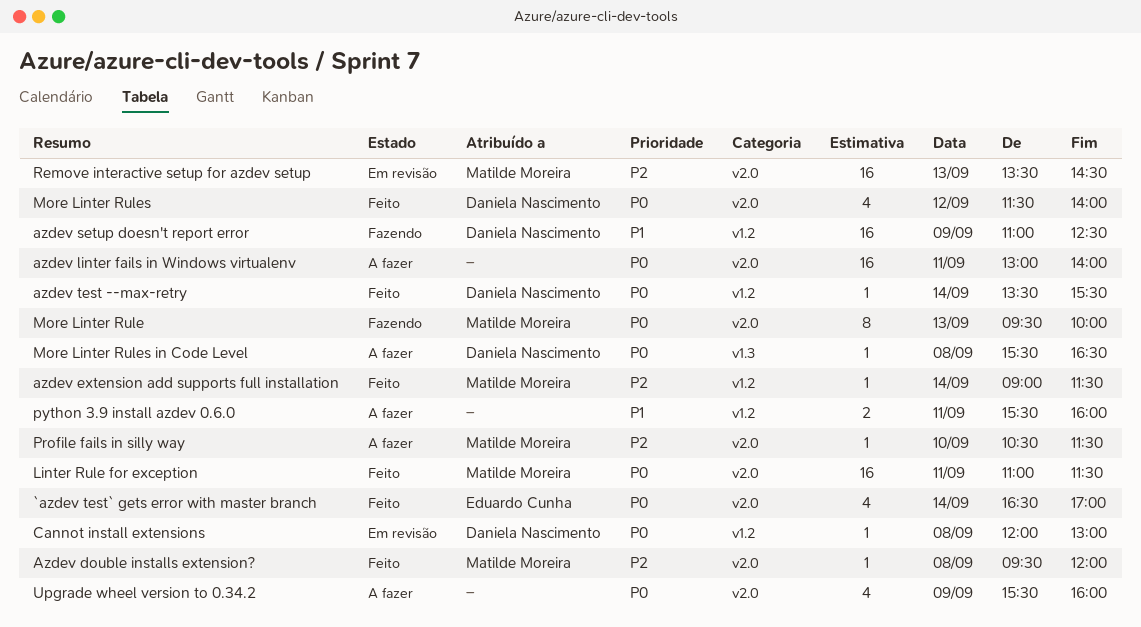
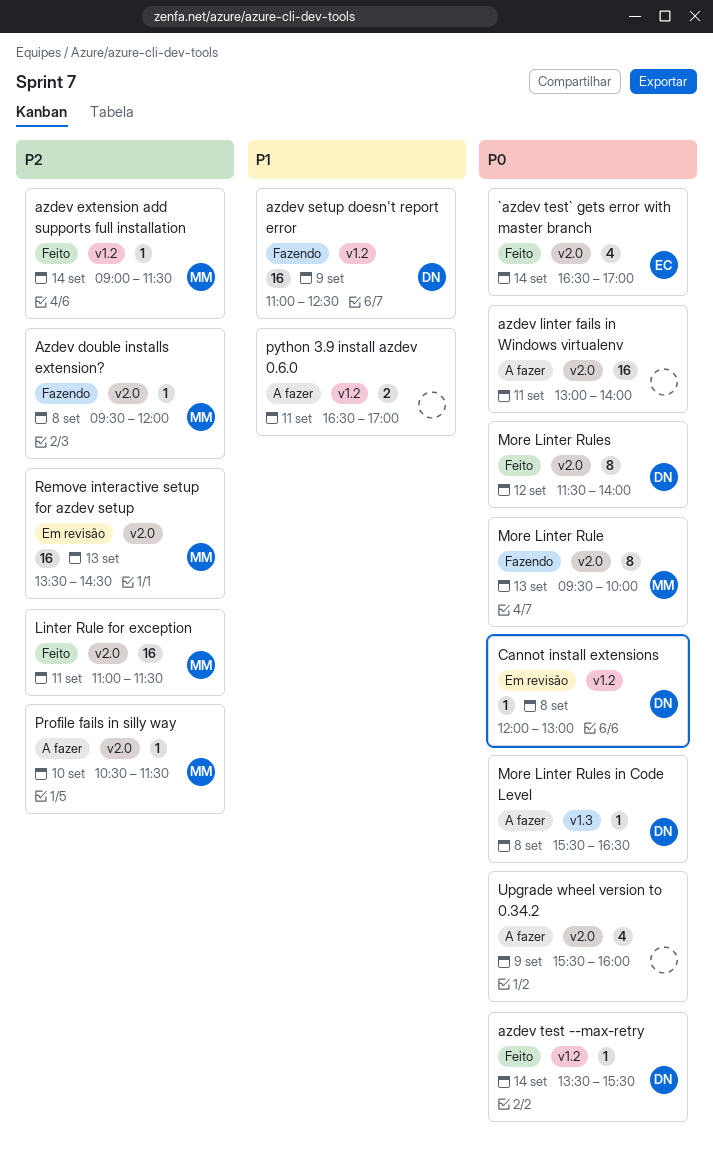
Azdev double installs extension?, status: Feito -> Fazendo
Linter Rule for exception, priority: P0 -> P2
More Linter Rules, estimate: 4 -> 8
python 3.9 install azdev 0.6.0, begins: 15:30 -> 16:30
python 3.9 install azdev 0.6.0, ends: 16:00 -> 17:00

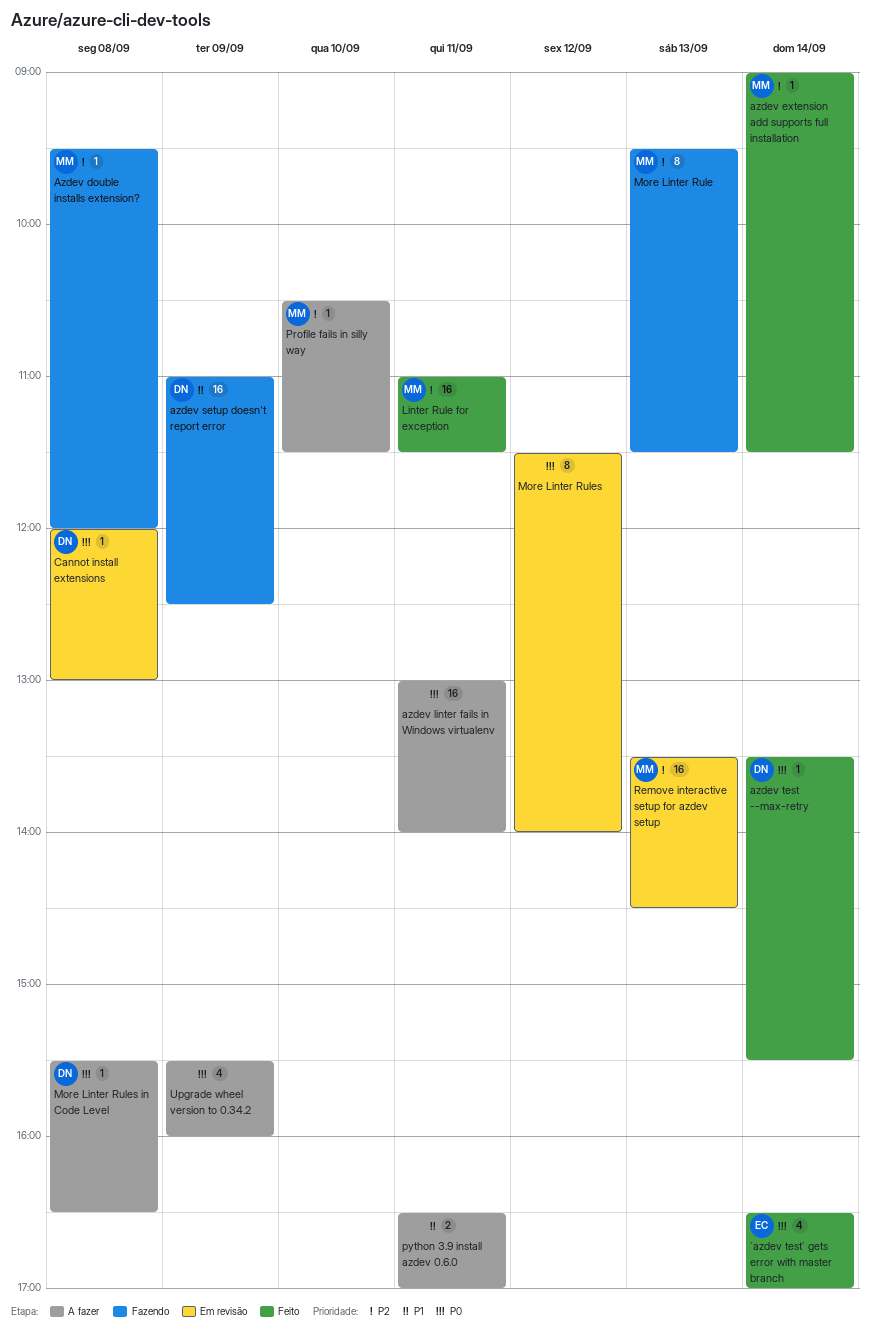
More Linter Rule, priority: P0 -> P2
More Linter Rule, ends: 10:00 -> 11:30
More Linter Rules, status: Feito -> Em revisão
More Linter Rules, owner: DN -> none

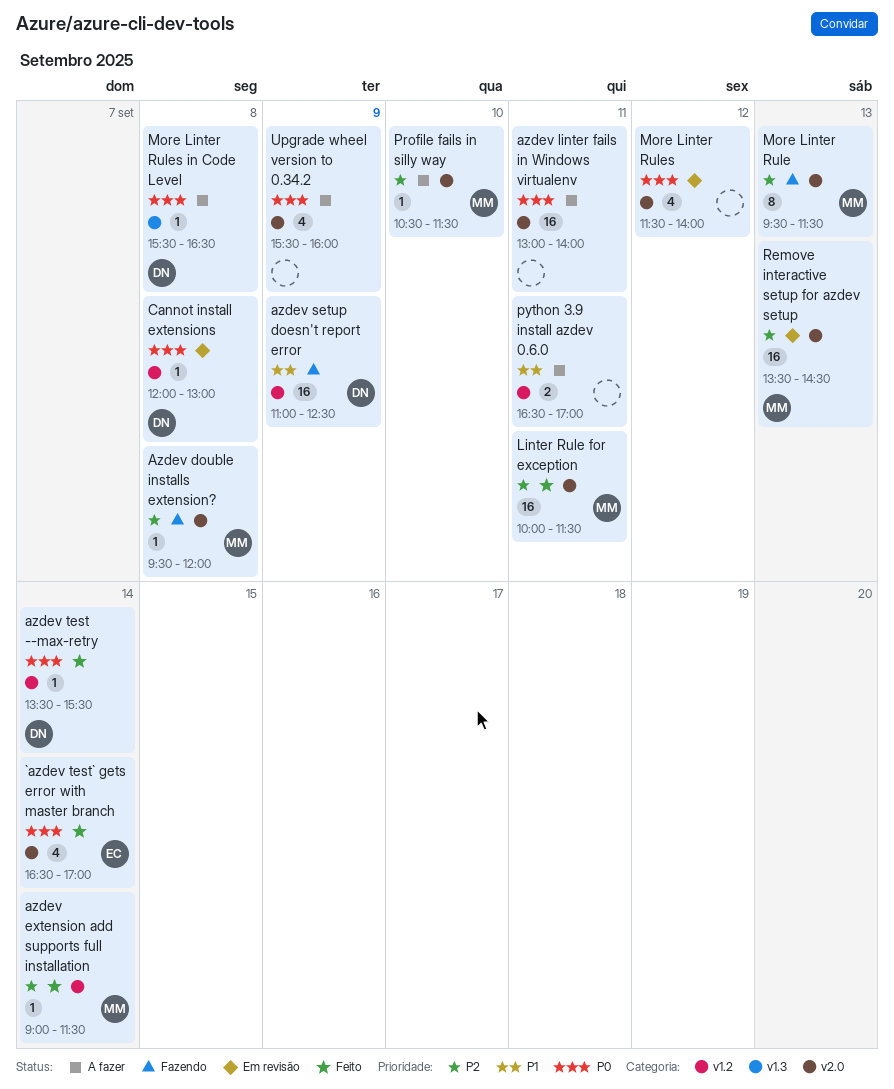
Linter Rule for exception, begins: 11:00 -> 10:00
More Linter Rules, estimate: 8 -> 4

